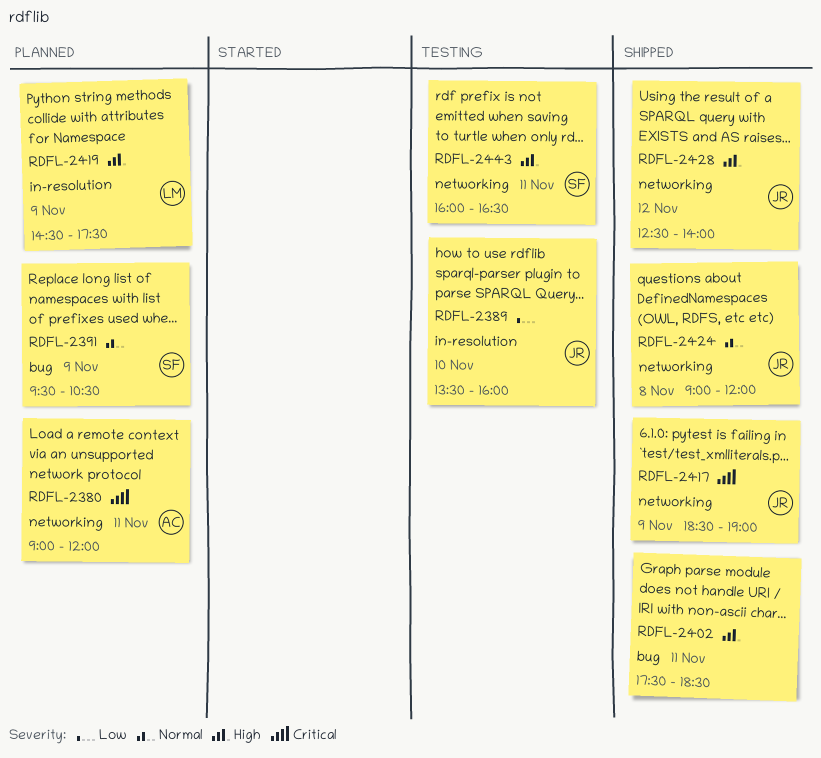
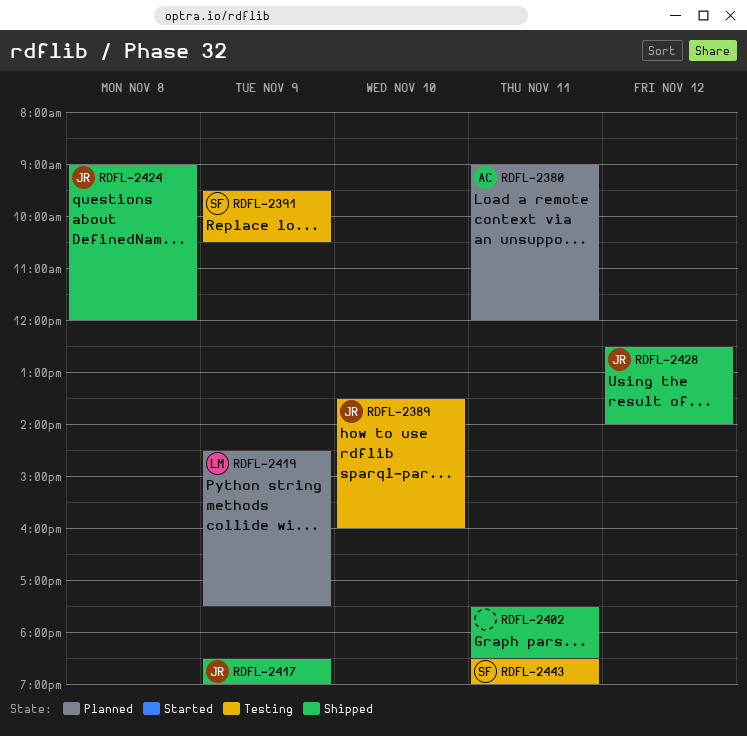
RDFL-2391, status: Planned -> Testing
RDFL-2443, begins: 16:00 -> 18:30
RDFL-2443, ends: 16:30 -> 19:00

